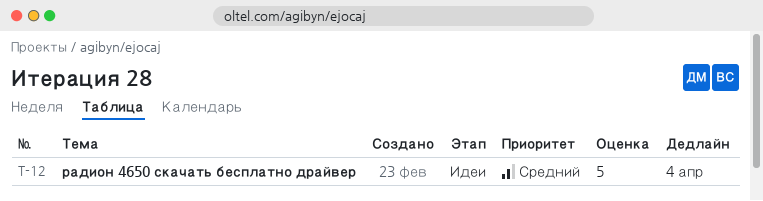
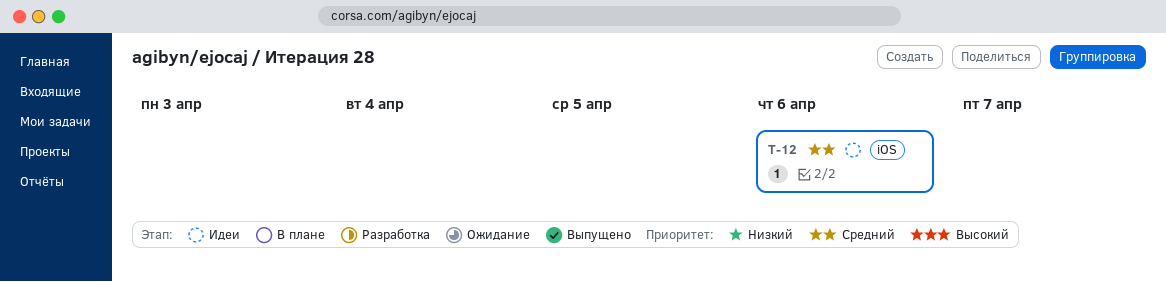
T-12, estimate: 5 -> 1
T-12, due: Apr 4 -> Apr 6

